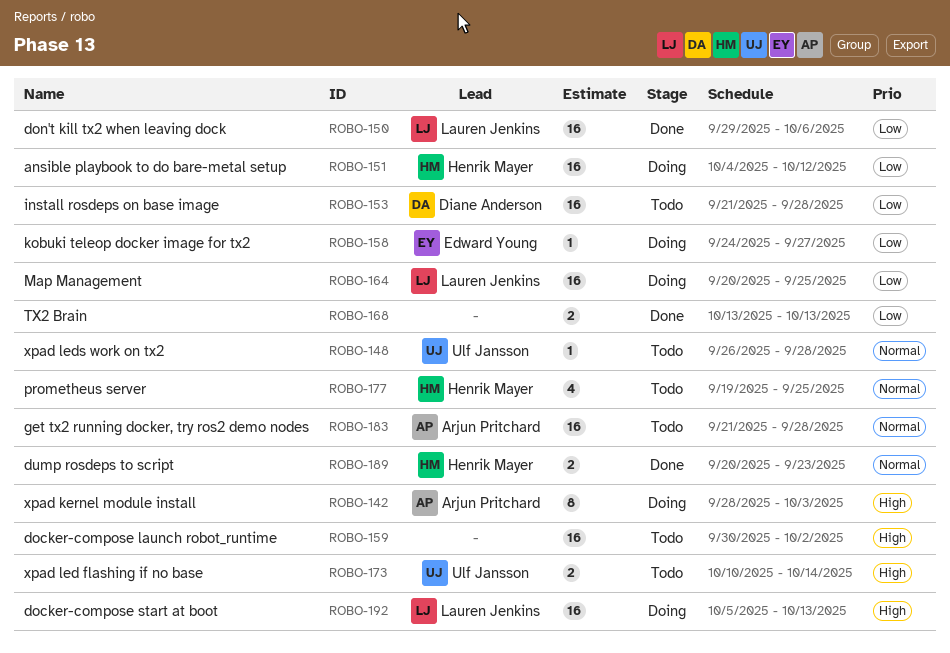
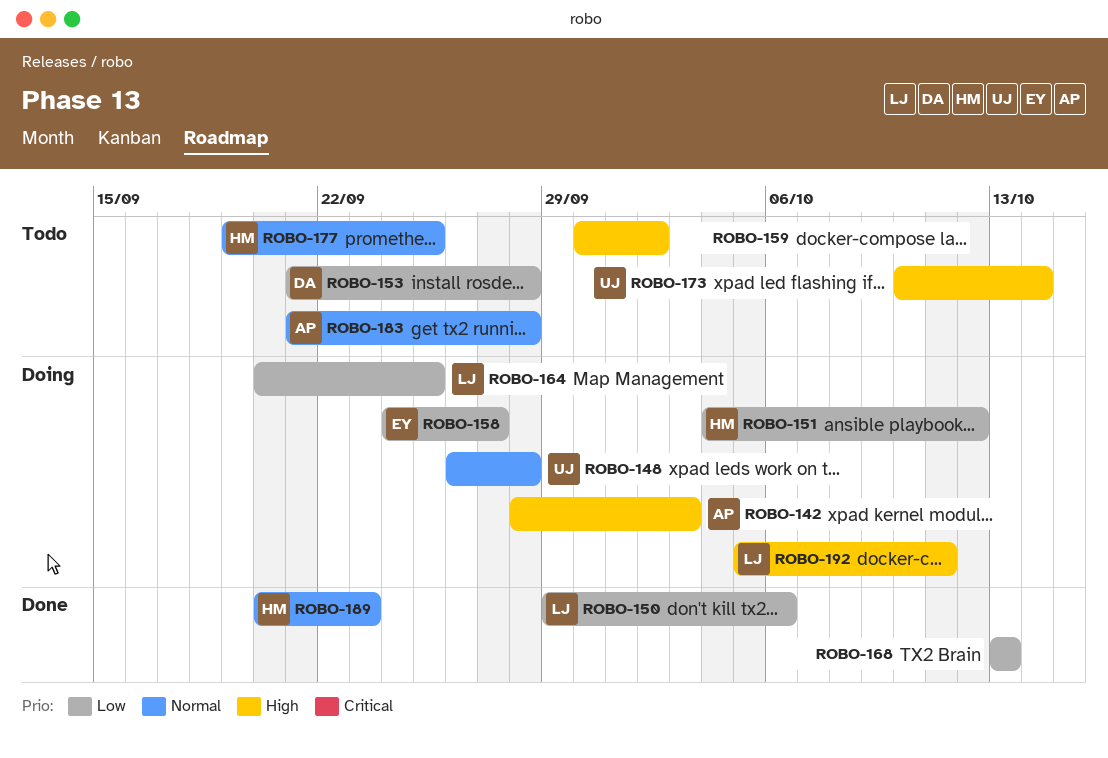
ROBO-148, status: Todo -> Doing
ROBO-192, due: Oct 13 -> Oct 11

